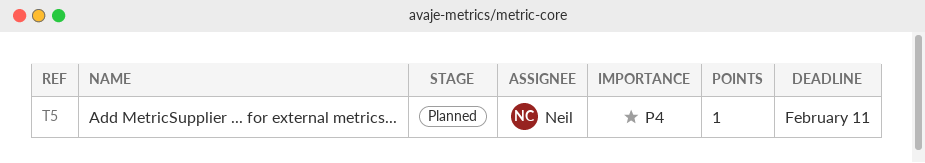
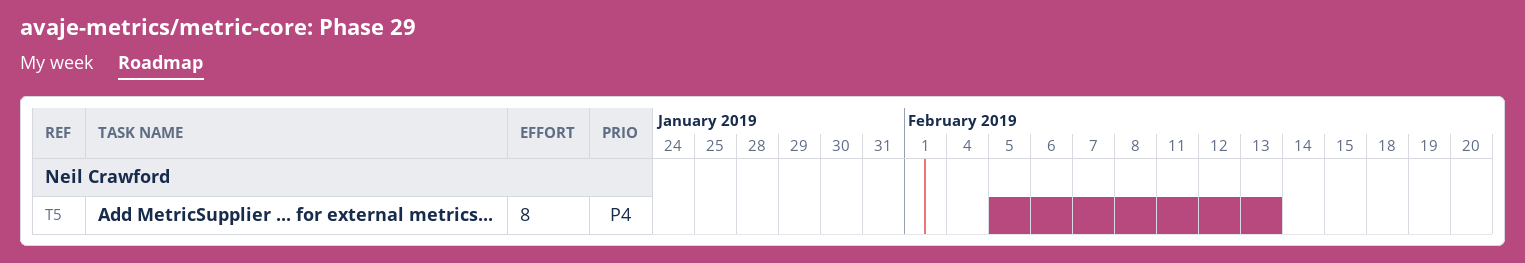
T5, estimate: 1 -> 8
T5, due: Feb 11 -> Feb 13

